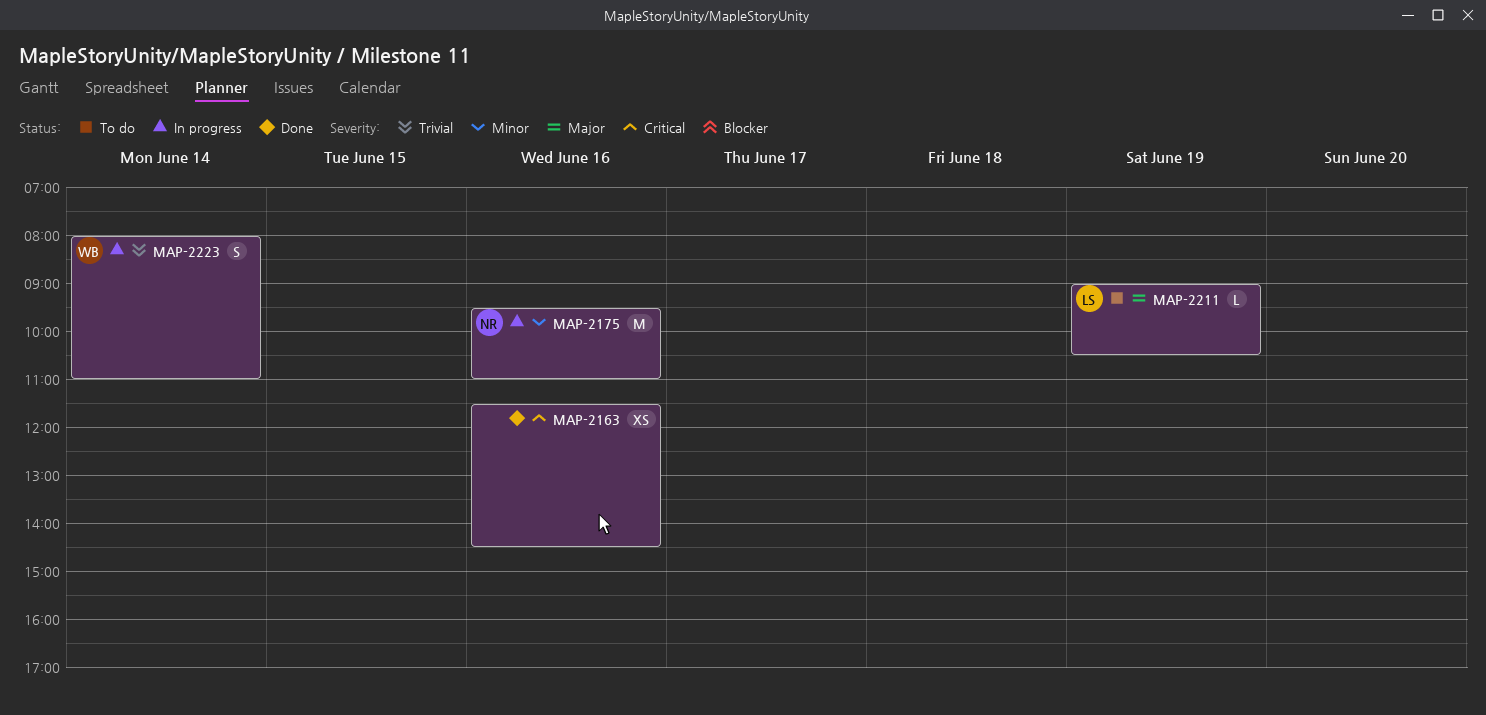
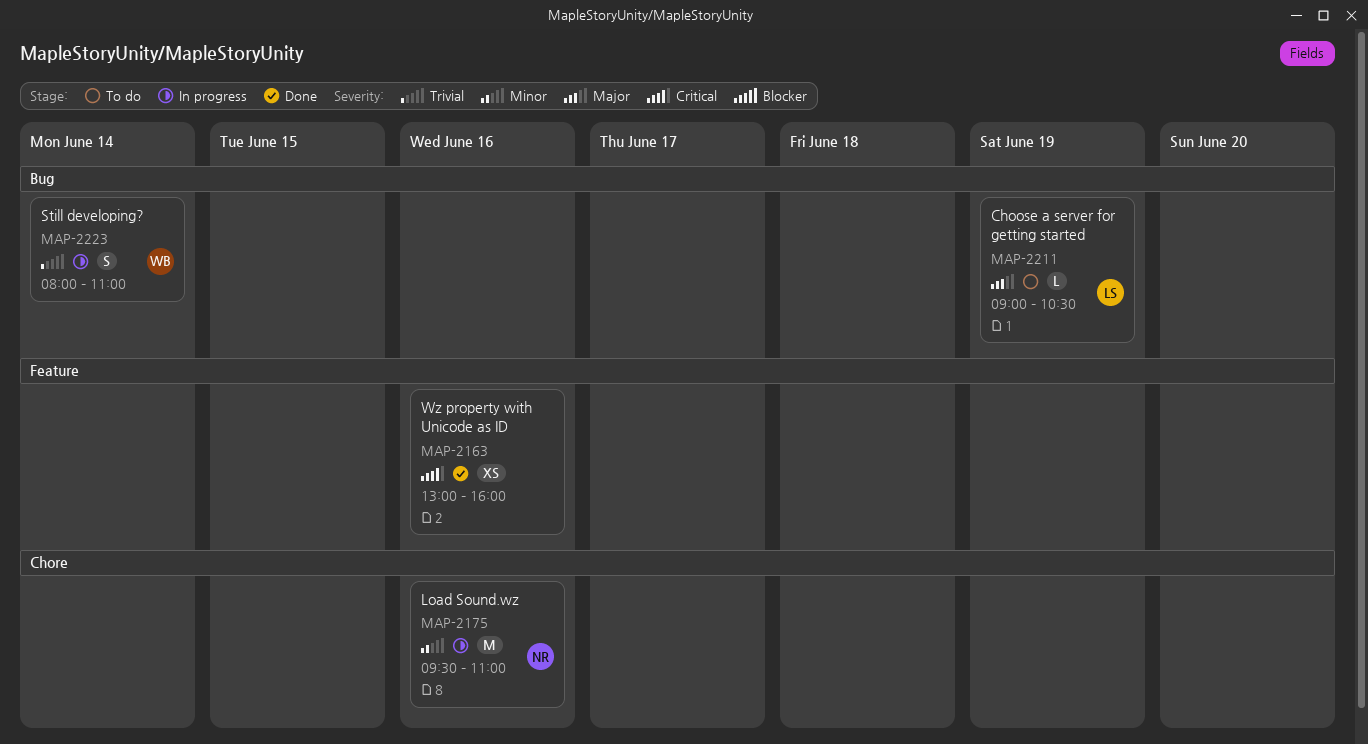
MAP-2163, begins: 11:30 -> 13:00
MAP-2163, ends: 14:30 -> 16:00

